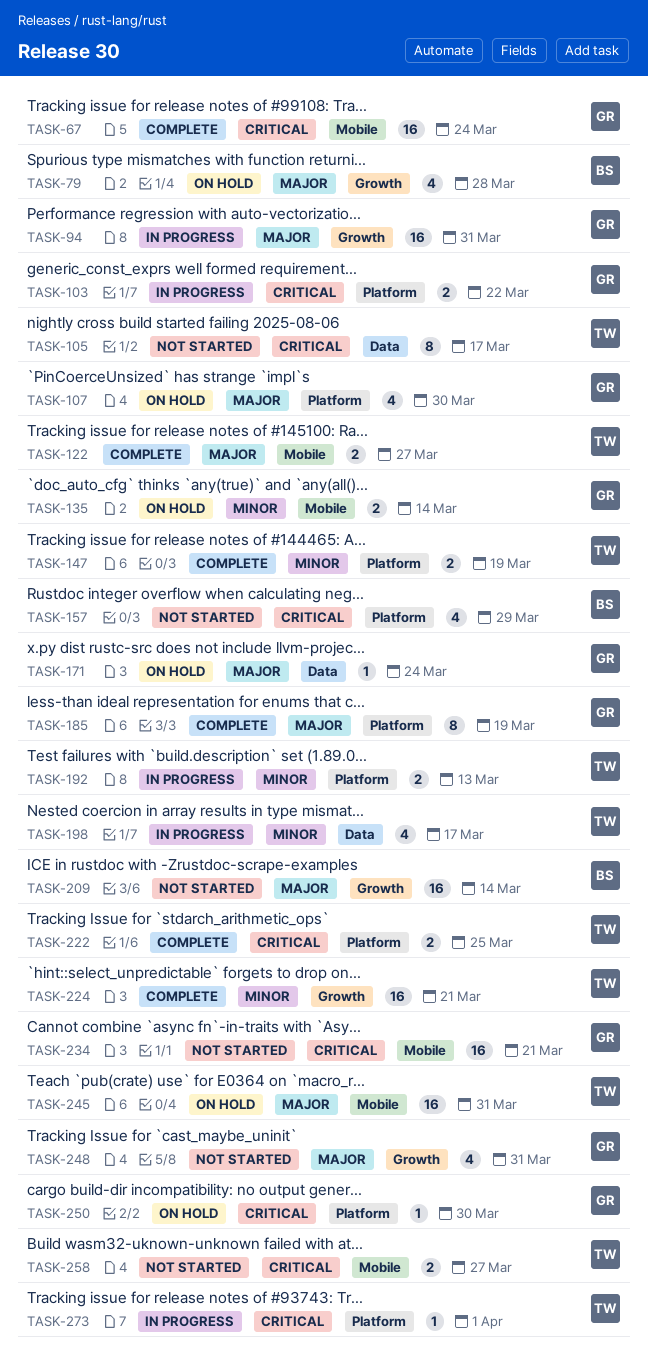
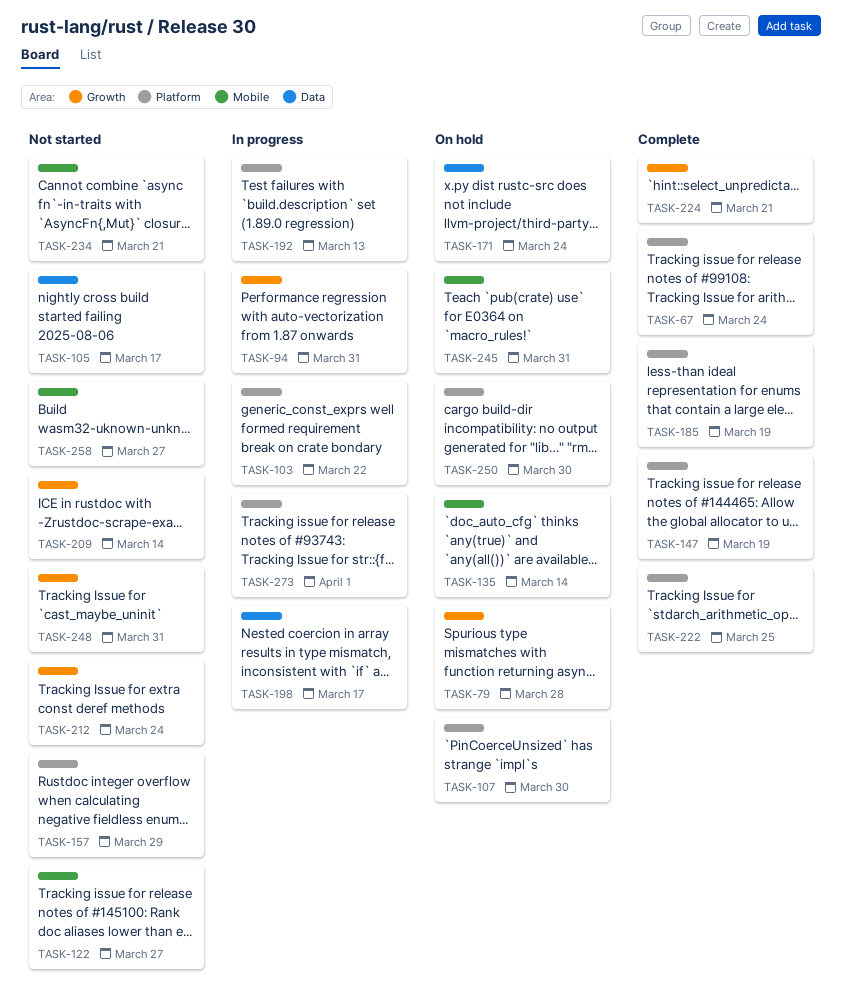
TASK-67, label: Mobile -> Platform
TASK-122, status: Complete -> Not started
TASK-212: none -> present

